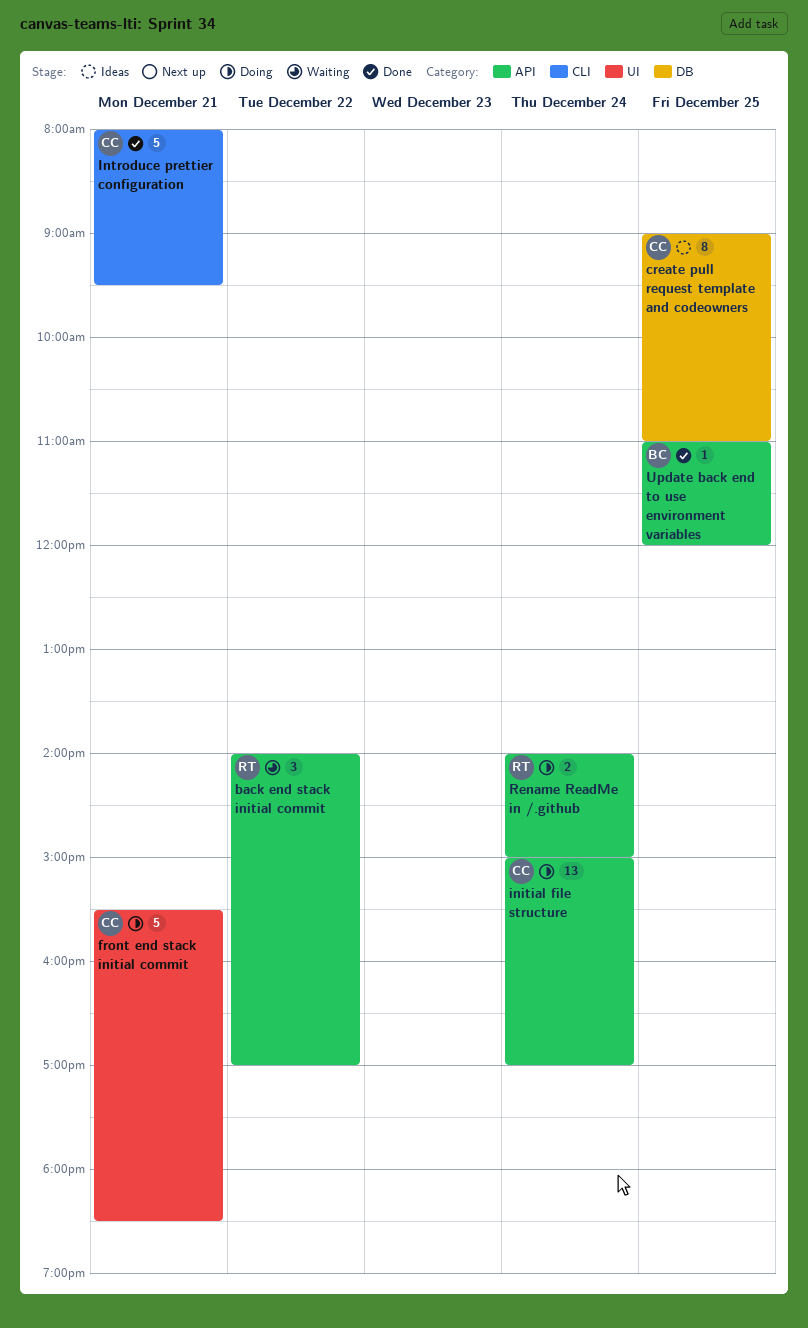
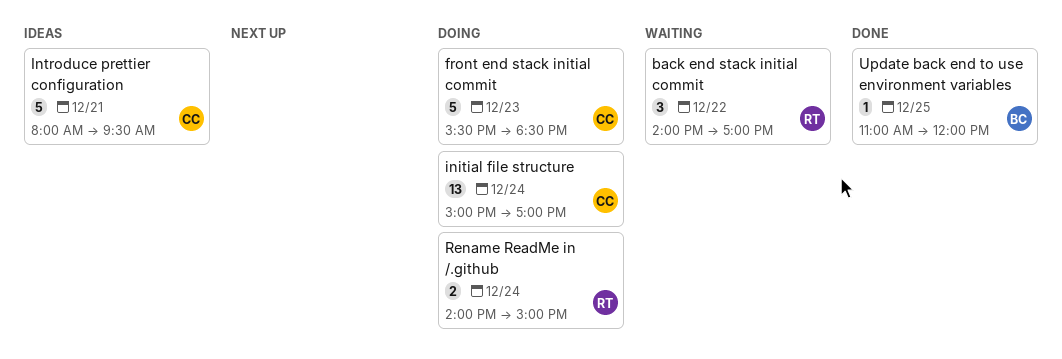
create pull request template and codeowners: present -> none
front end stack initial commit, day: Dec 21 -> Dec 23
Introduce prettier configuration, status: Done -> Ideas

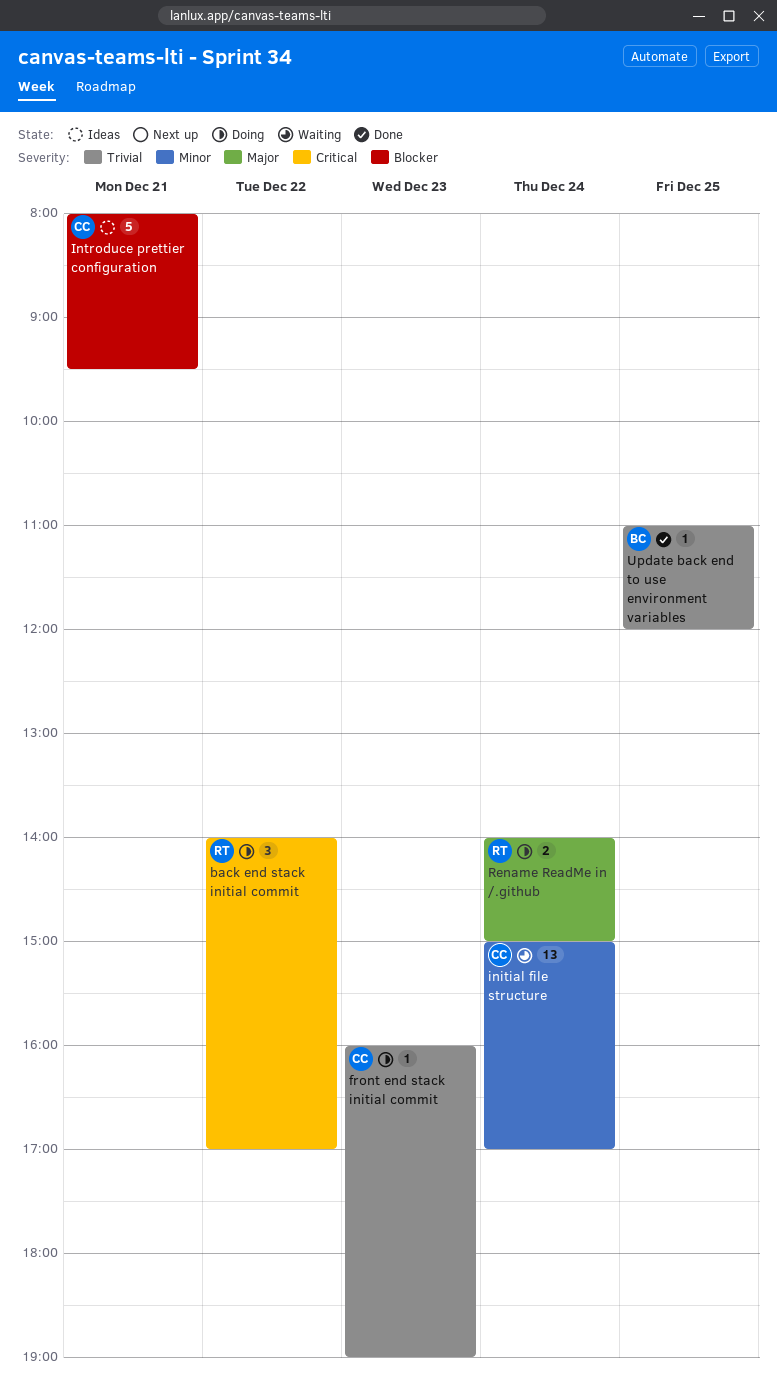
back end stack initial commit, status: Waiting -> Doing
front end stack initial commit, estimate: 5 -> 1
front end stack initial commit, begins: 15:30 -> 16:00
front end stack initial commit, ends: 18:30 -> 19:00
initial file structure, status: Doing -> Waiting

